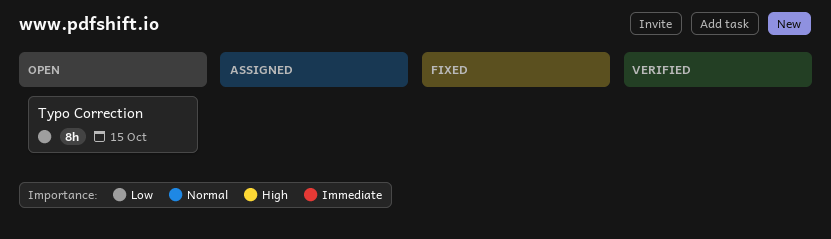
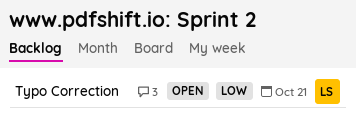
Typo Correction, due: Oct 15 -> Oct 21

